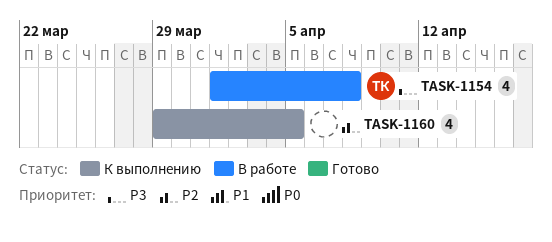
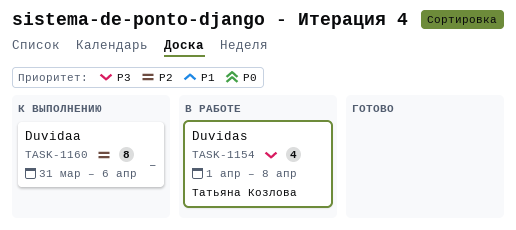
TASK-1160, estimate: 4 -> 8
TASK-1160, start: Mar 29 -> Mar 31
TASK-1160, due: Apr 5 -> Apr 6

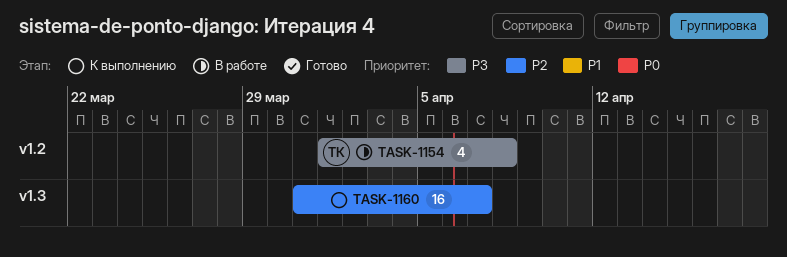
TASK-1160, estimate: 8 -> 16
TASK-1160, due: Apr 6 -> Apr 7

